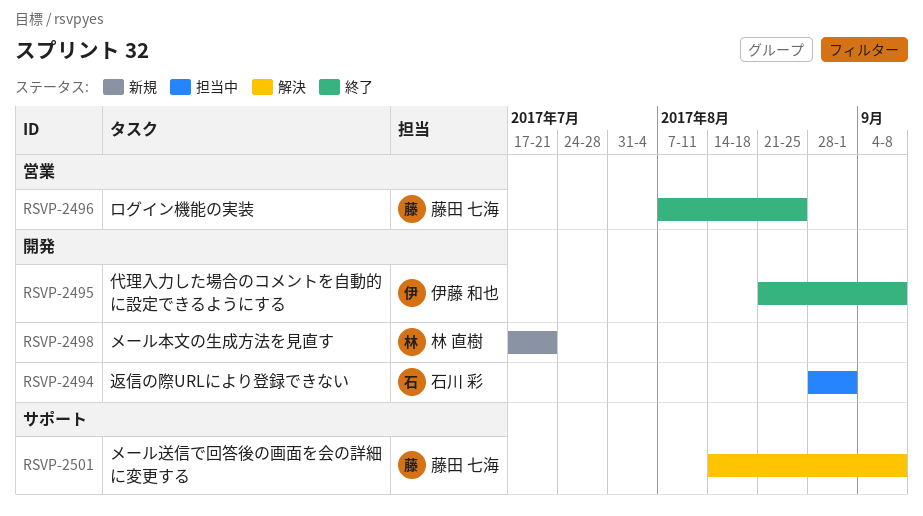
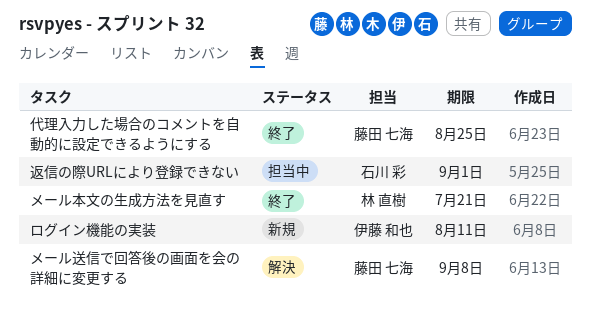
メール本文の生成方法を見直す, status: 新規 -> 終了
ログイン機能の実装, status: 終了 -> 新規
ログイン機能の実装, owner: 藤田 七海 -> 伊藤 和也
ログイン機能の実装, due: Aug 25 -> Aug 11
代理入力した場合のコメントを自動的に設定できるようにする, owner: 伊藤 和也 -> 藤田 七海
代理入力した場合のコメントを自動的に設定できるようにする, due: Sep 8 -> Aug 25

